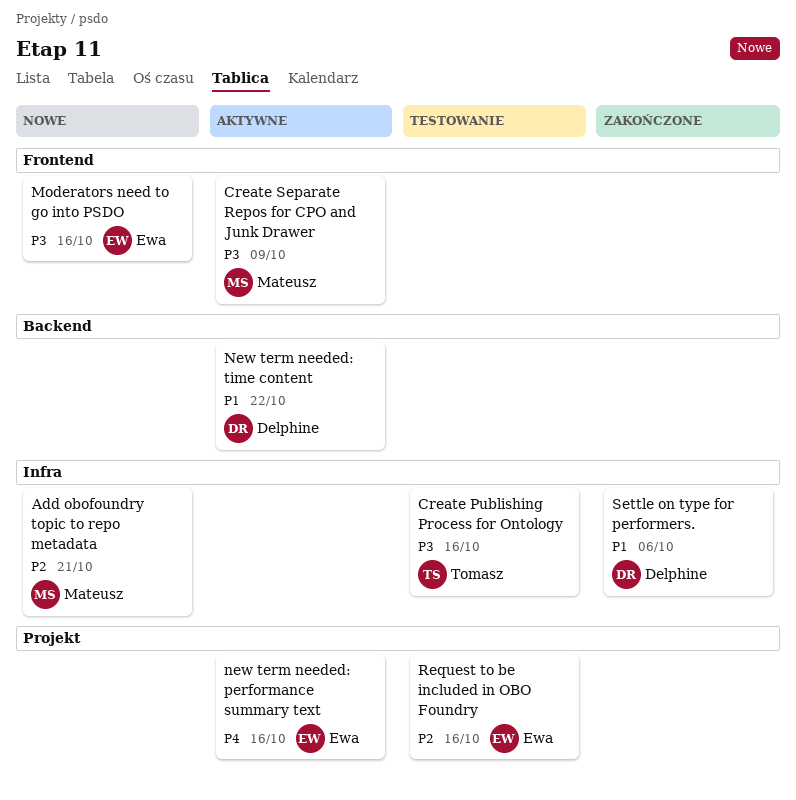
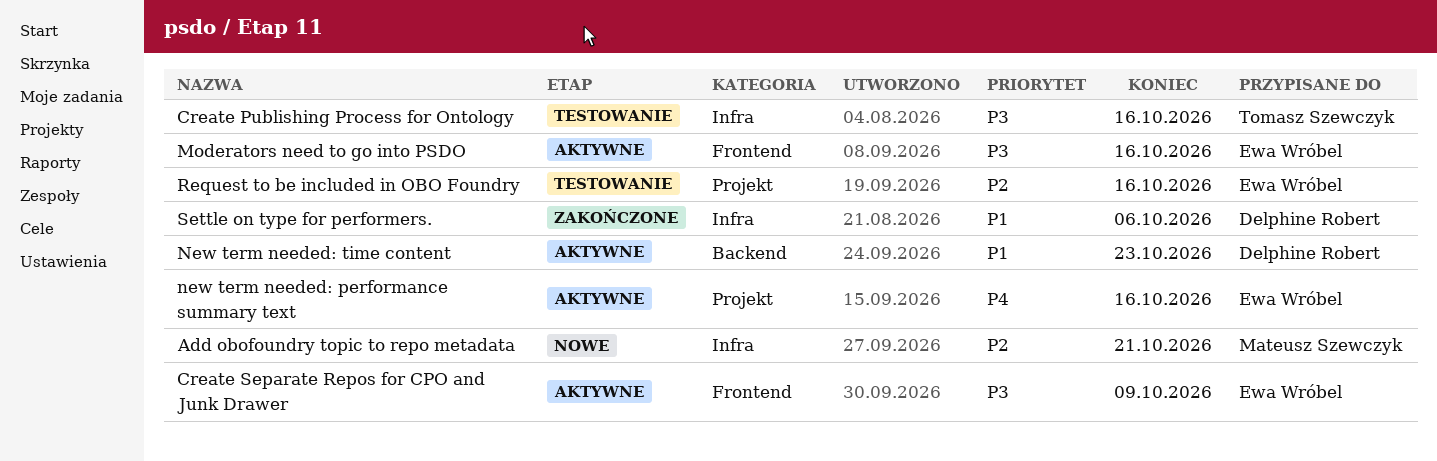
Create Separate Repos for CPO and Junk Drawer, owner: Mateusz Szewczyk -> Ewa Wróbel
Moderators need to go into PSDO, status: Nowe -> Aktywne
New term needed: time content, due: Oct 22 -> Oct 23

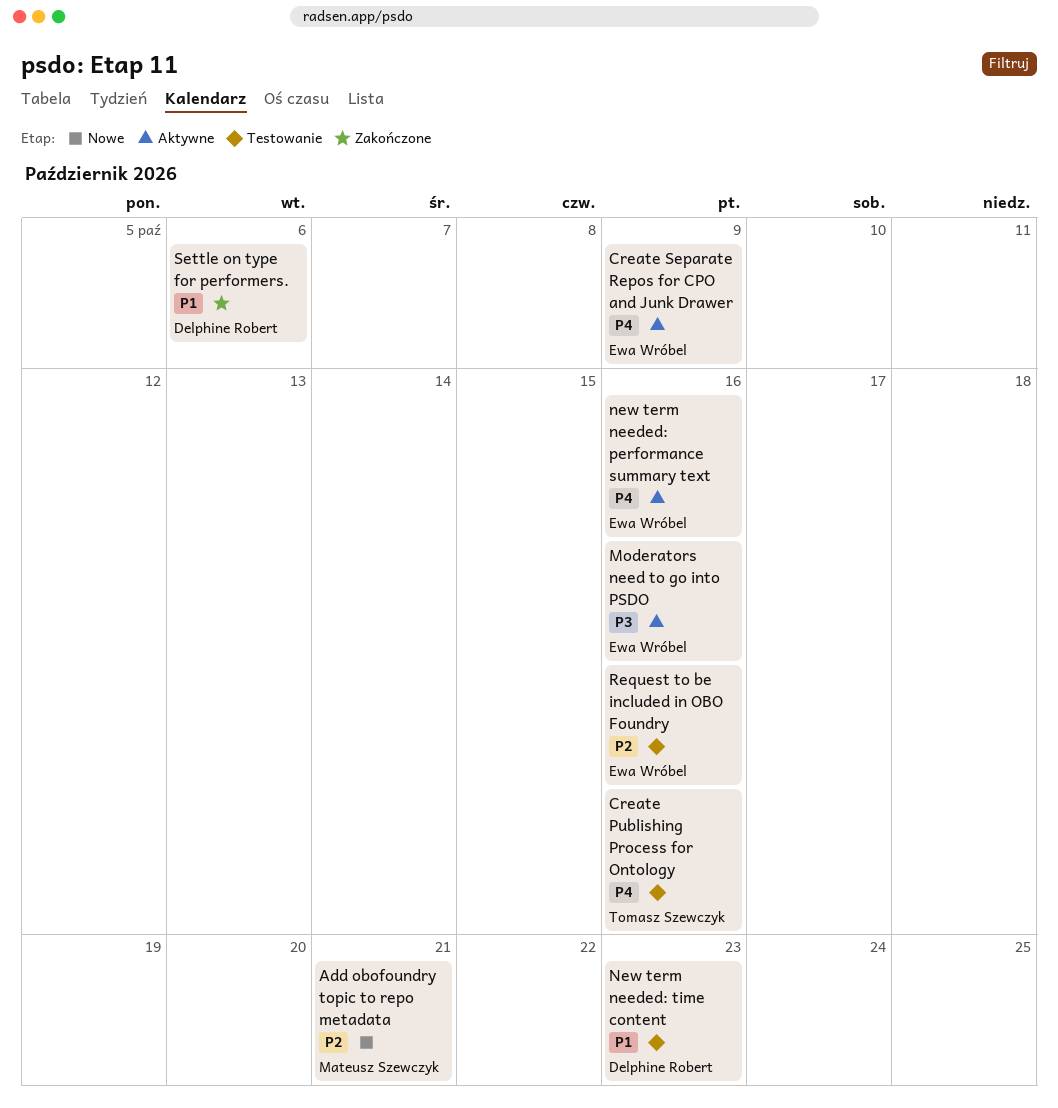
Create Publishing Process for Ontology, priority: P3 -> P4
Create Separate Repos for CPO and Junk Drawer, priority: P3 -> P4
New term needed: time content, status: Aktywne -> Testowanie

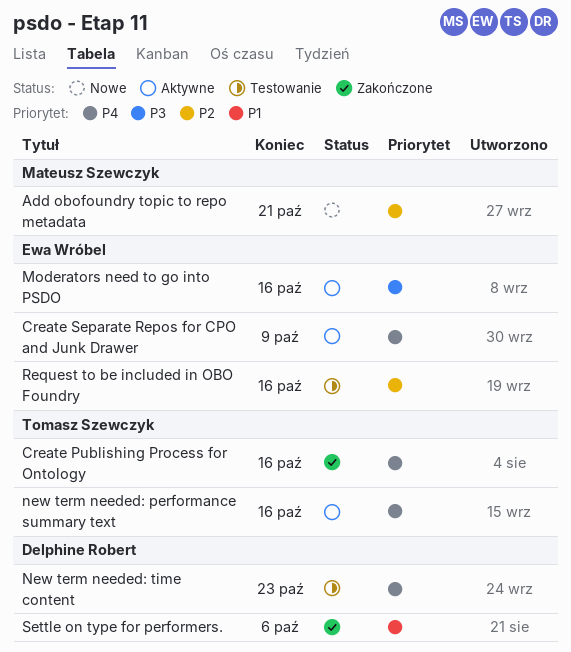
Create Publishing Process for Ontology, status: Testowanie -> Zakończone
new term needed: performance summary text, owner: Ewa Wróbel -> Tomasz Szewczyk
New term needed: time content, priority: P1 -> P4

